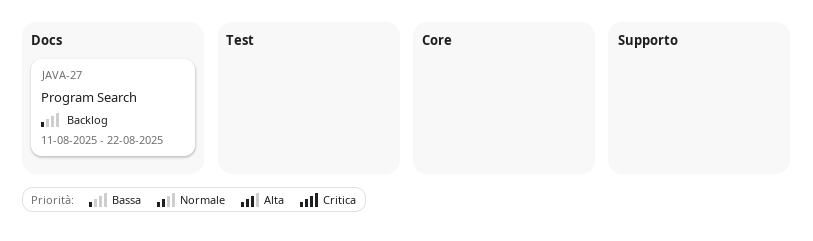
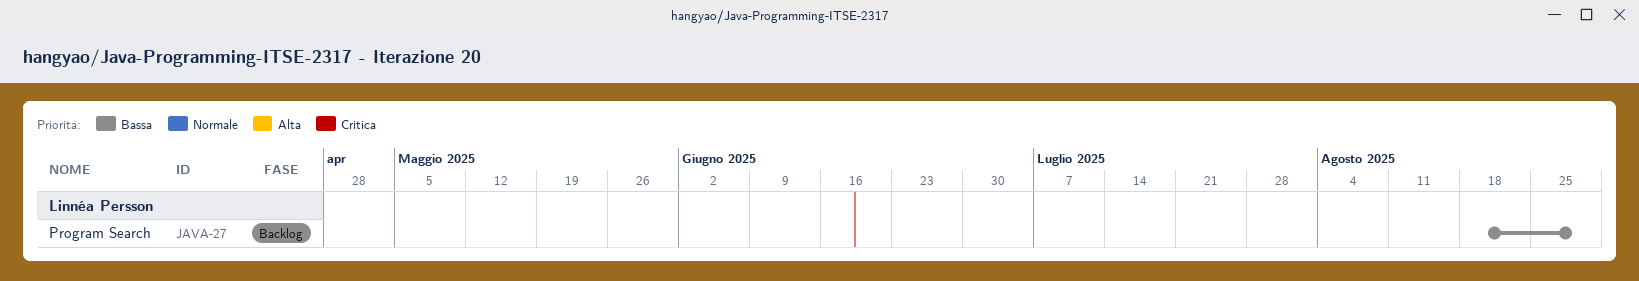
JAVA-27, start: Aug 11 -> Aug 18
JAVA-27, due: Aug 22 -> Aug 29

